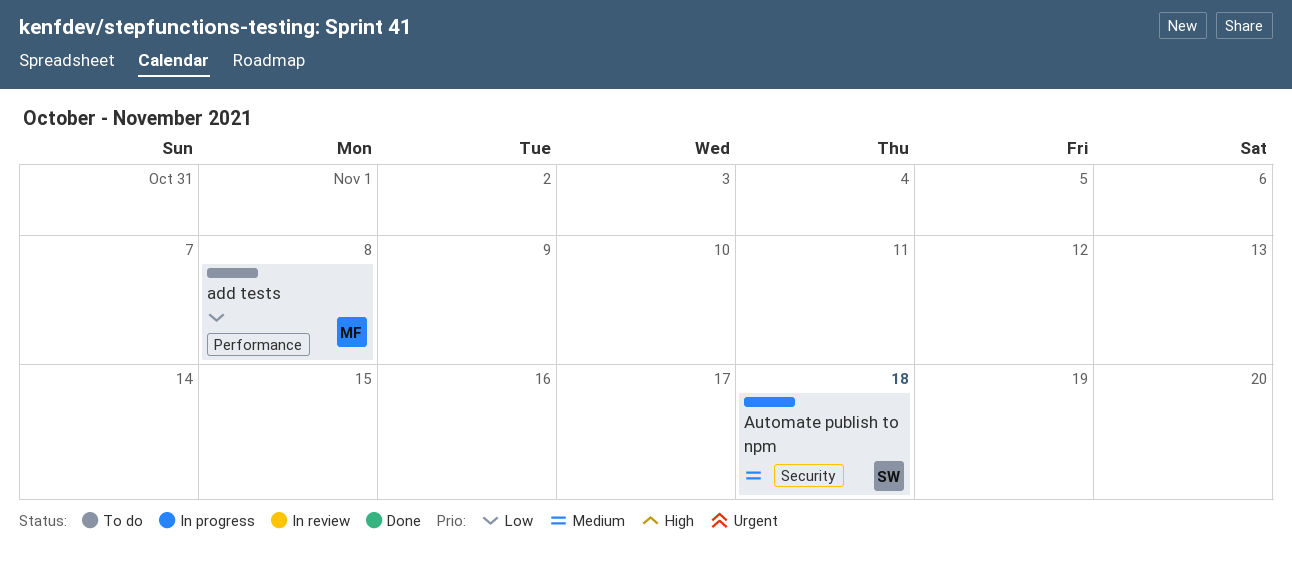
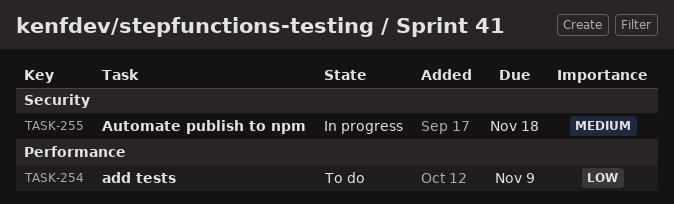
add tests, due: Nov 8 -> Nov 9

